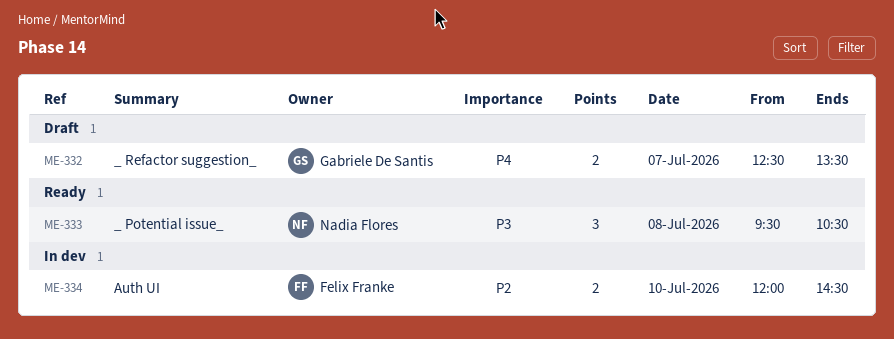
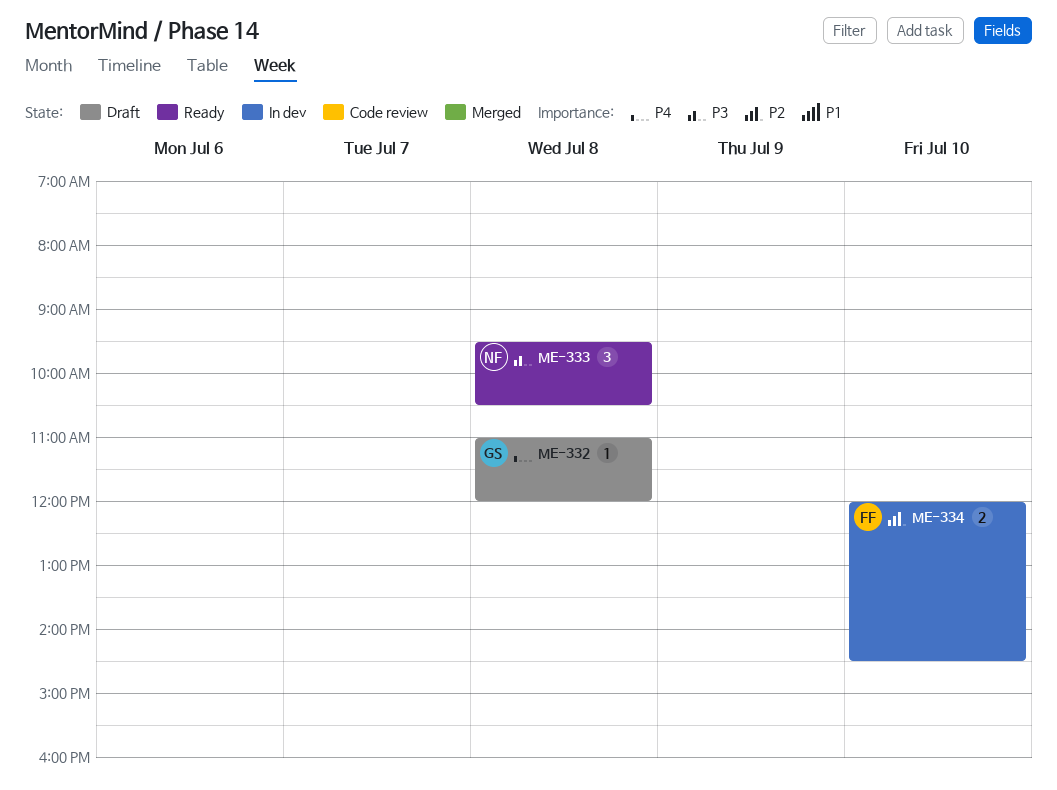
ME-332, estimate: 2 -> 1
ME-332, day: Jul 7 -> Jul 8
ME-332, begins: 12:30 -> 11:00
ME-332, ends: 13:30 -> 12:00

